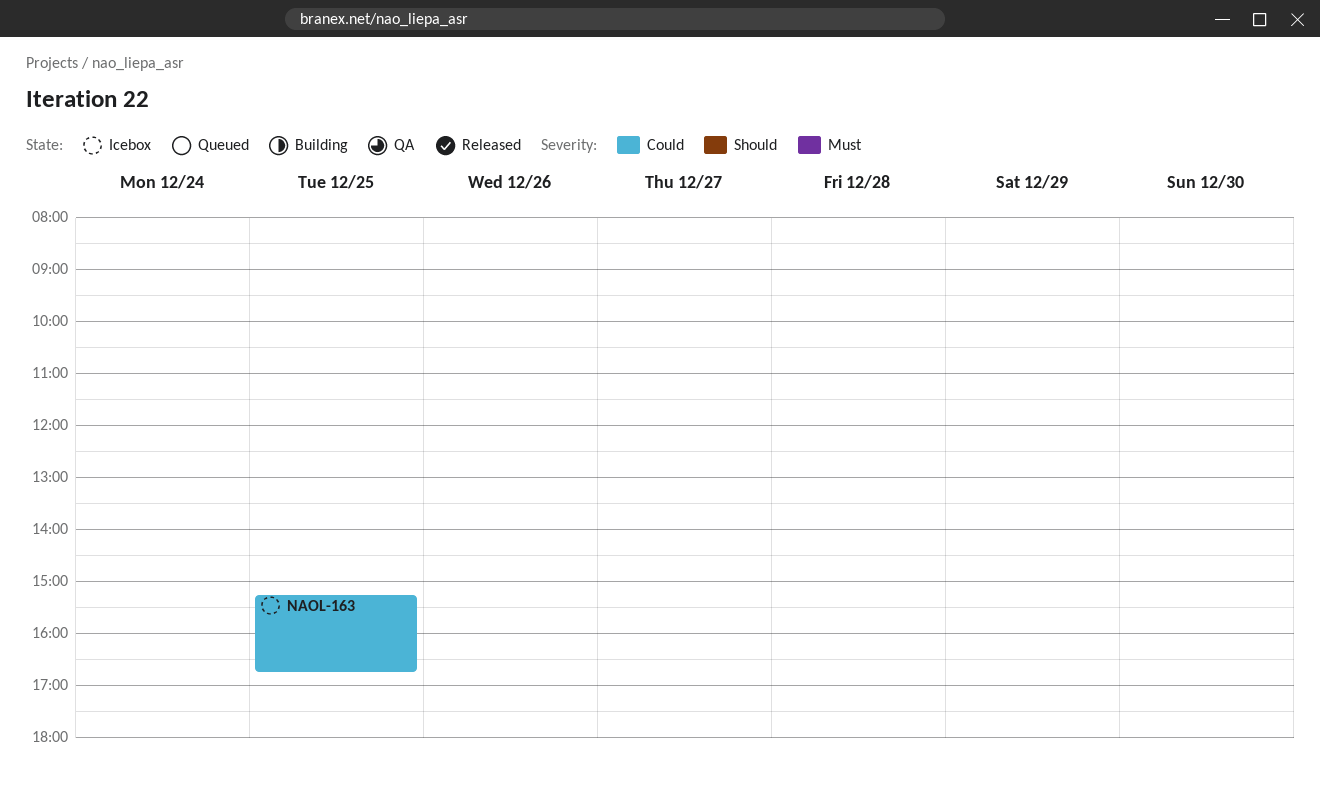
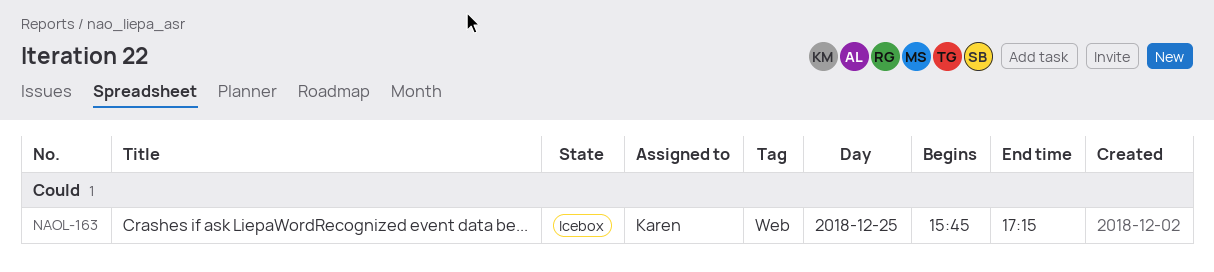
NAOL-163, begins: 15:15 -> 15:45
NAOL-163, ends: 16:45 -> 17:15

